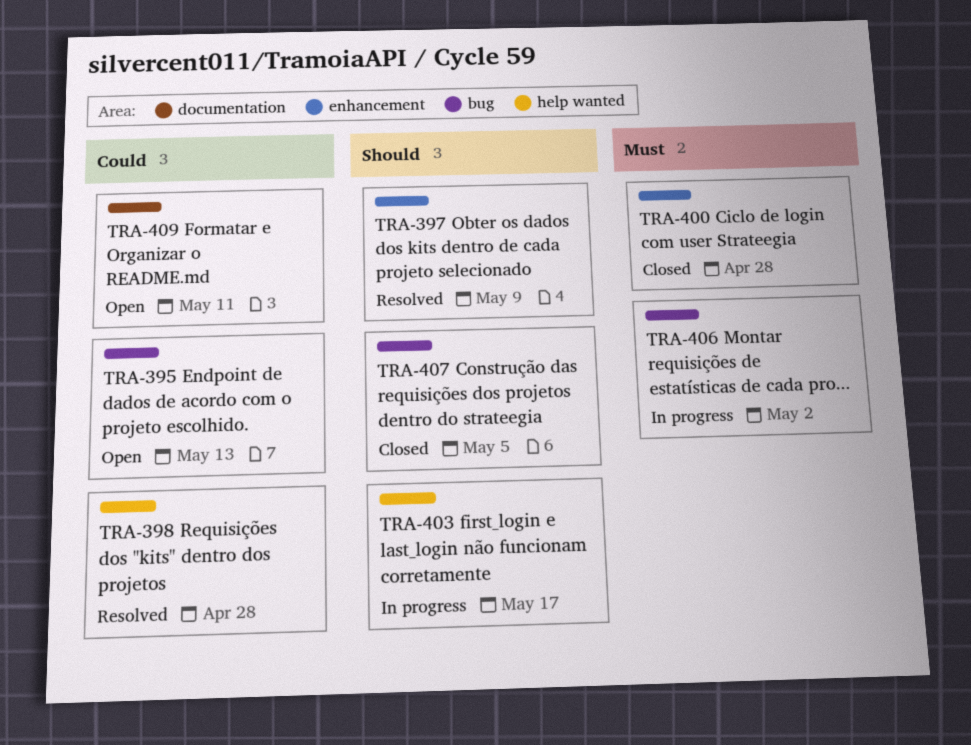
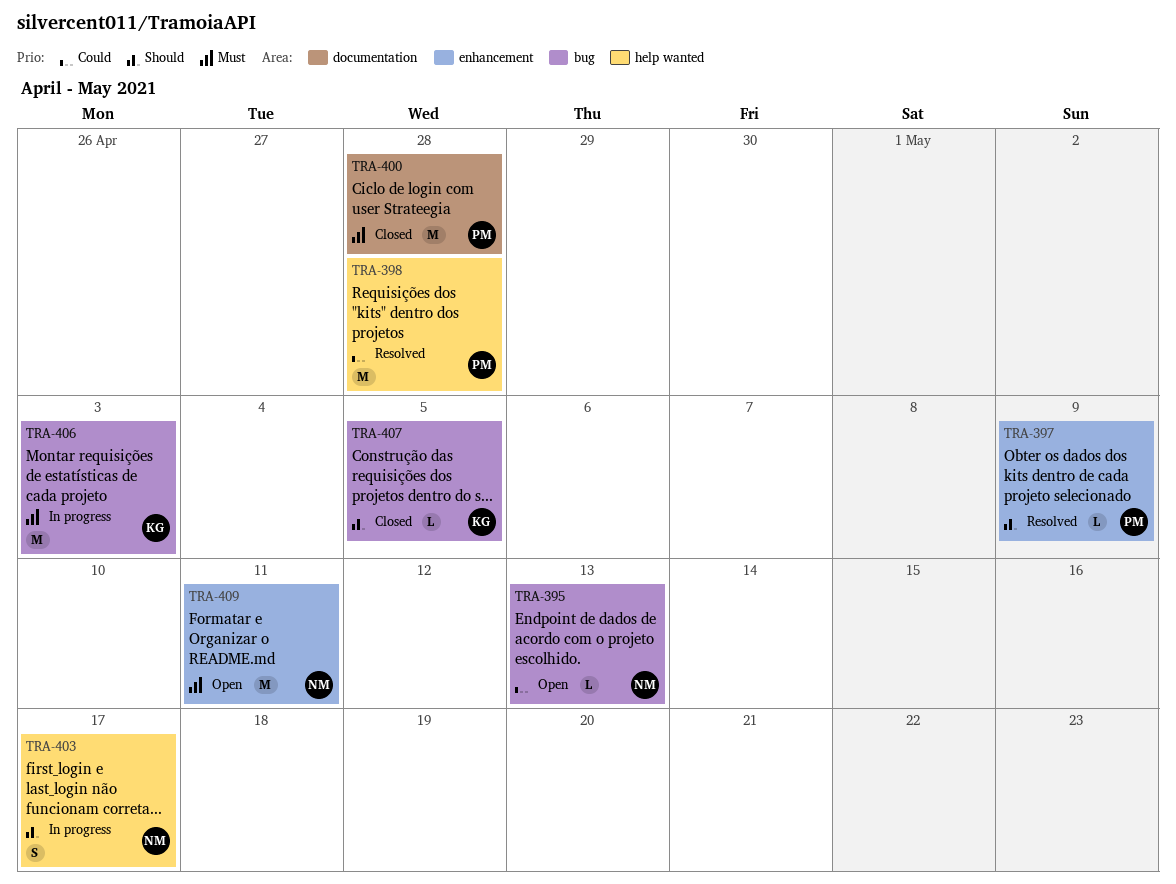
TRA-400, label: enhancement -> documentation
TRA-406, due: May 2 -> May 3
TRA-409, priority: Could -> Must
TRA-409, label: documentation -> enhancement

